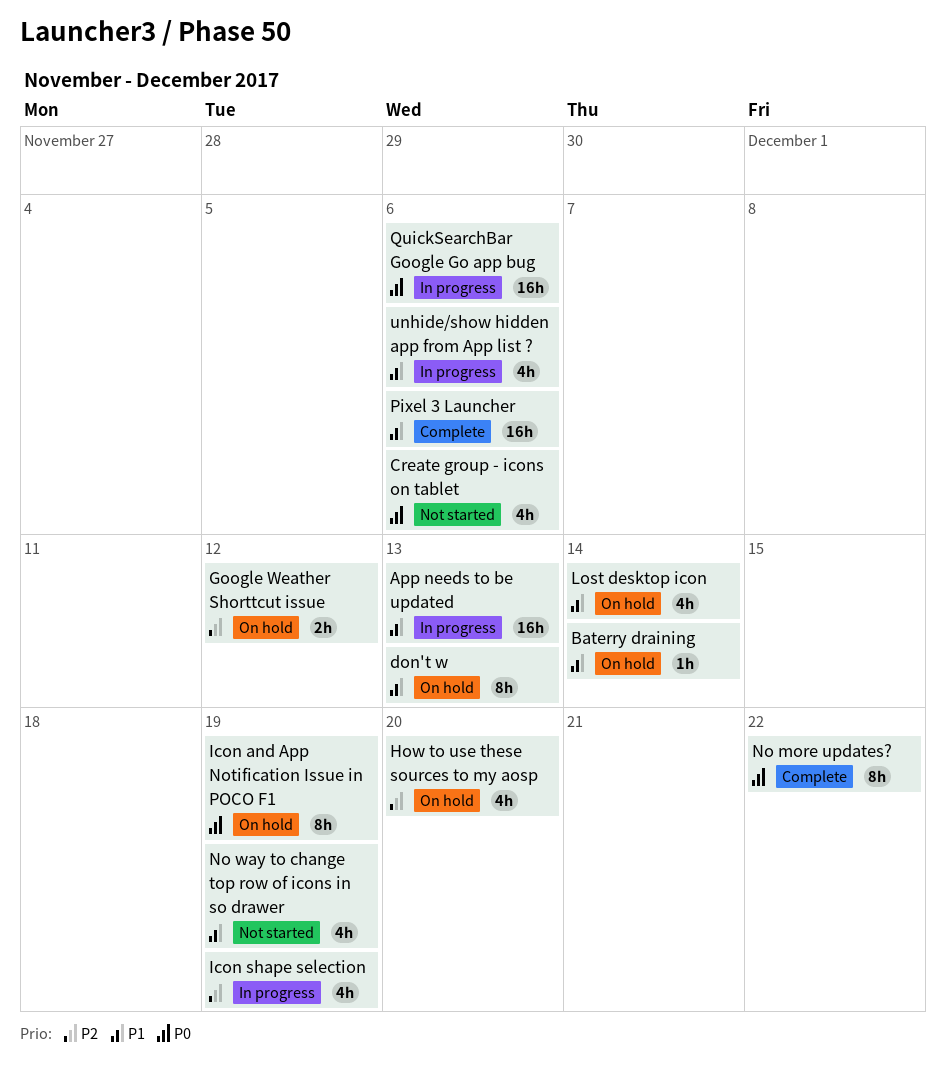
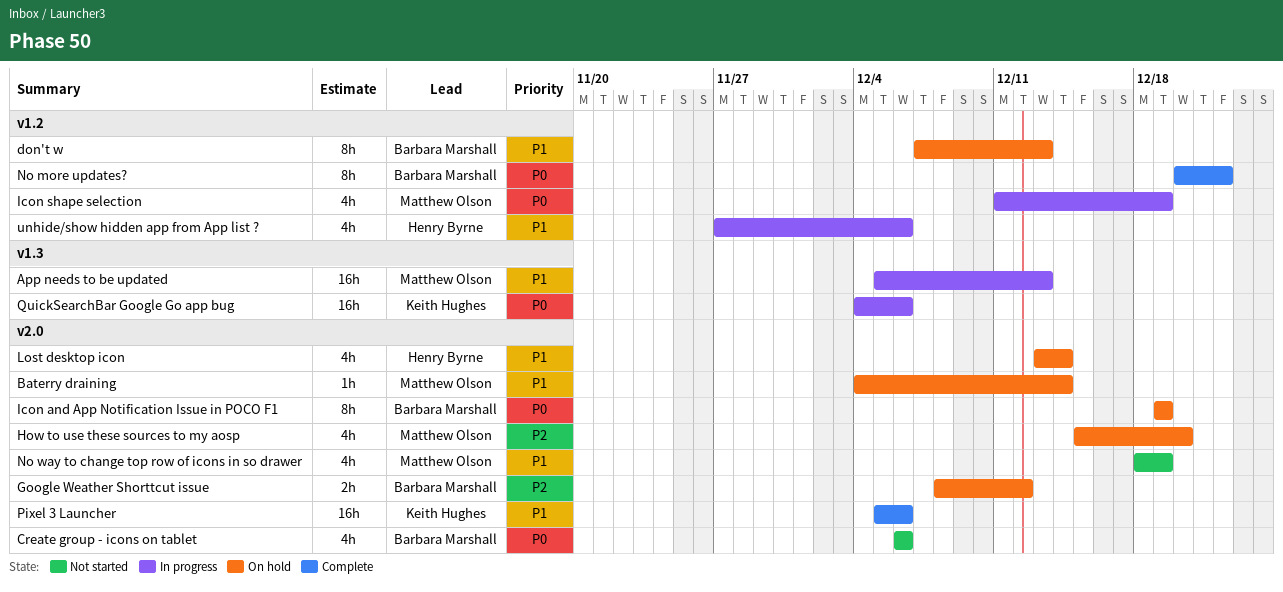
Icon shape selection, priority: P2 -> P0

